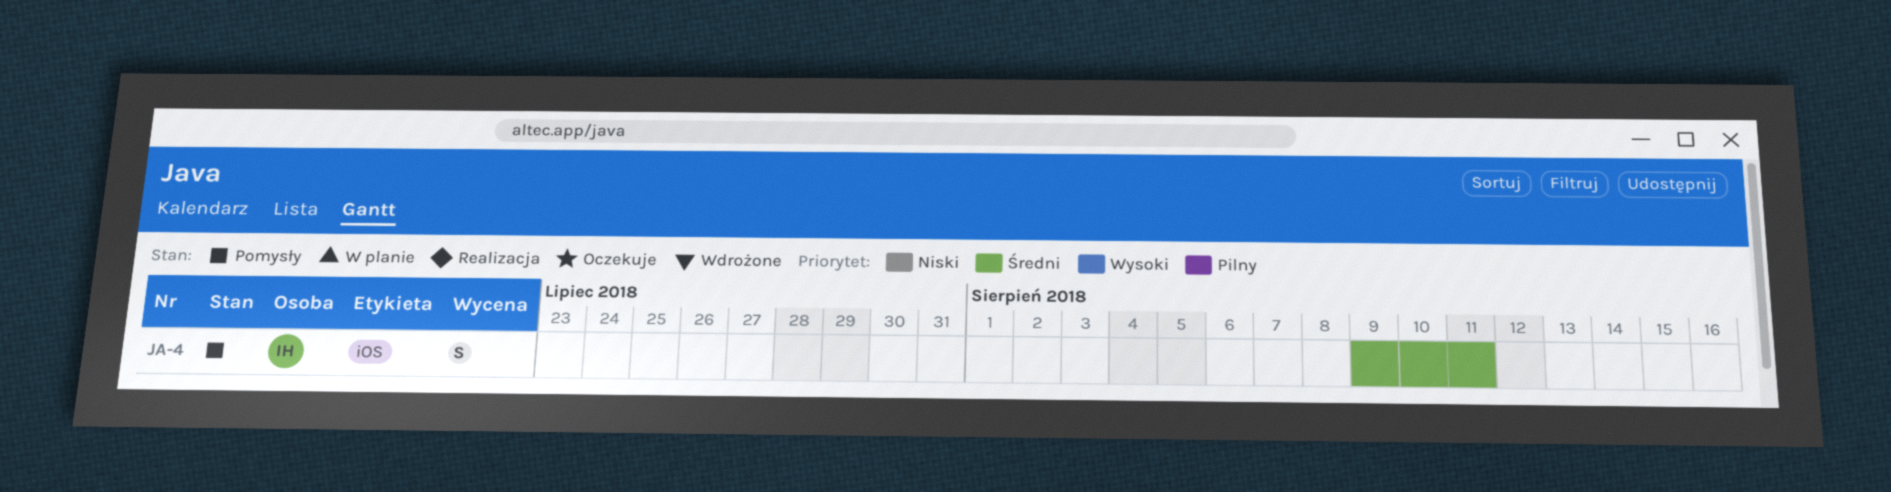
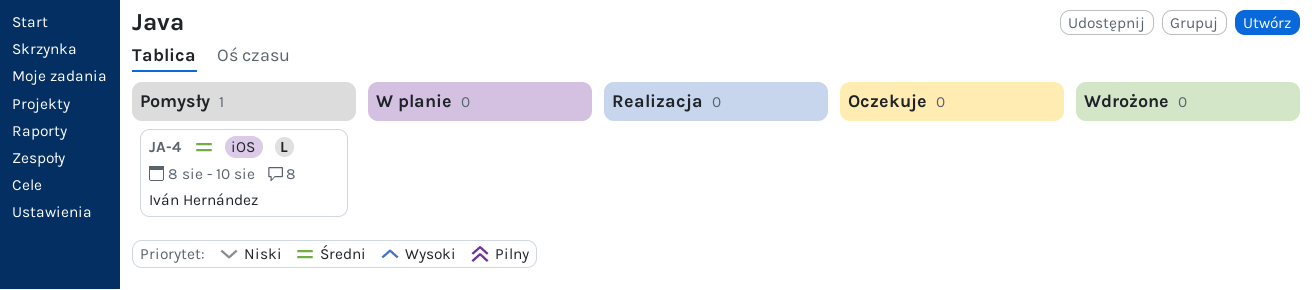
JA-4, estimate: S -> L
JA-4, start: Aug 9 -> Aug 8
JA-4, due: Aug 11 -> Aug 10

